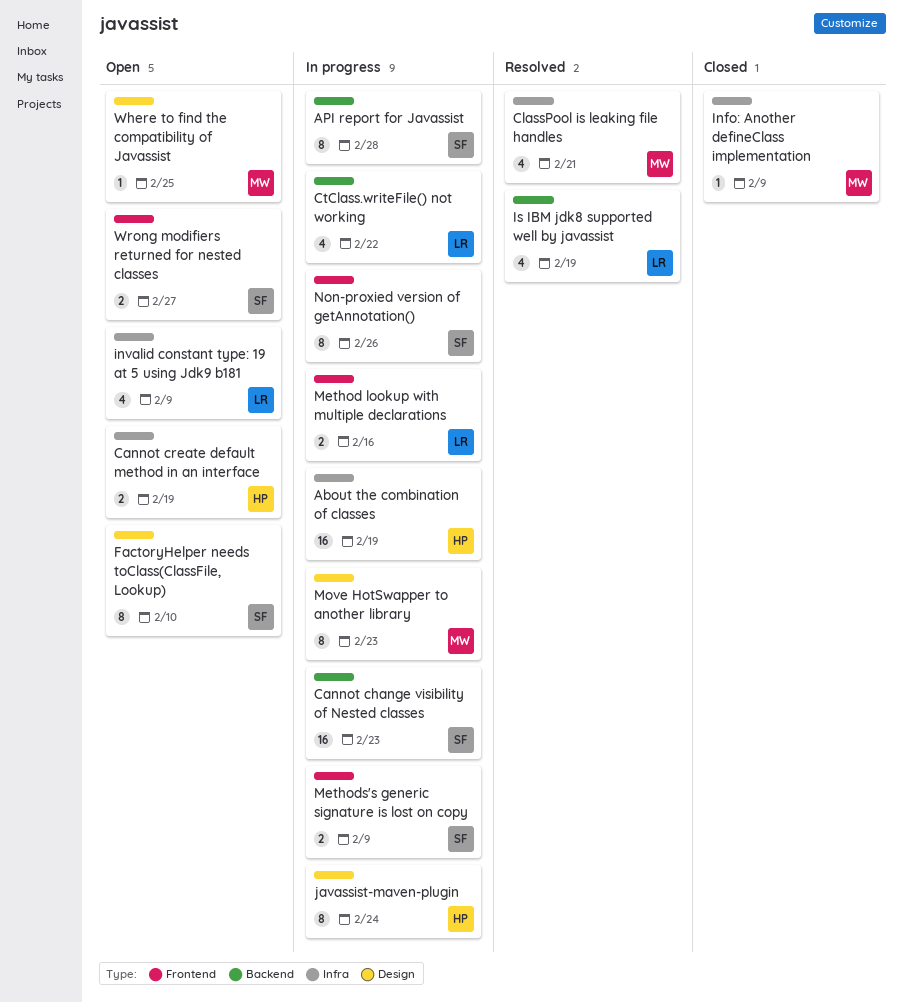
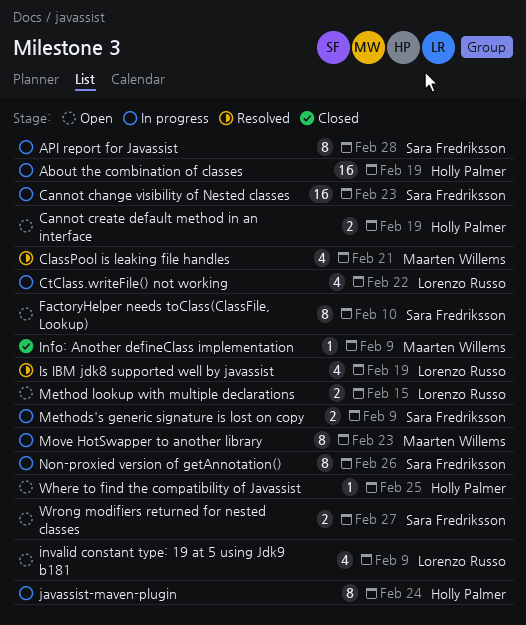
Method lookup with multiple declarations, status: In progress -> Open
Method lookup with multiple declarations, due: Feb 16 -> Feb 15
Where to find the compatibility of Javassist, owner: Maarten Willems -> Holly Palmer

